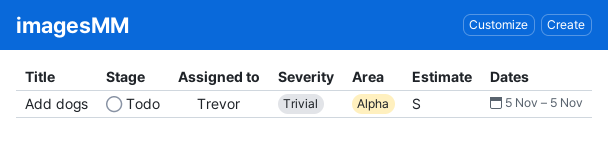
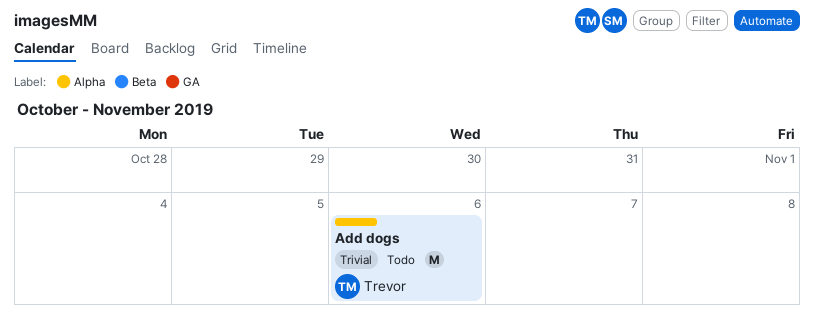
Add dogs, estimate: S -> M
Add dogs, due: Nov 5 -> Nov 6

